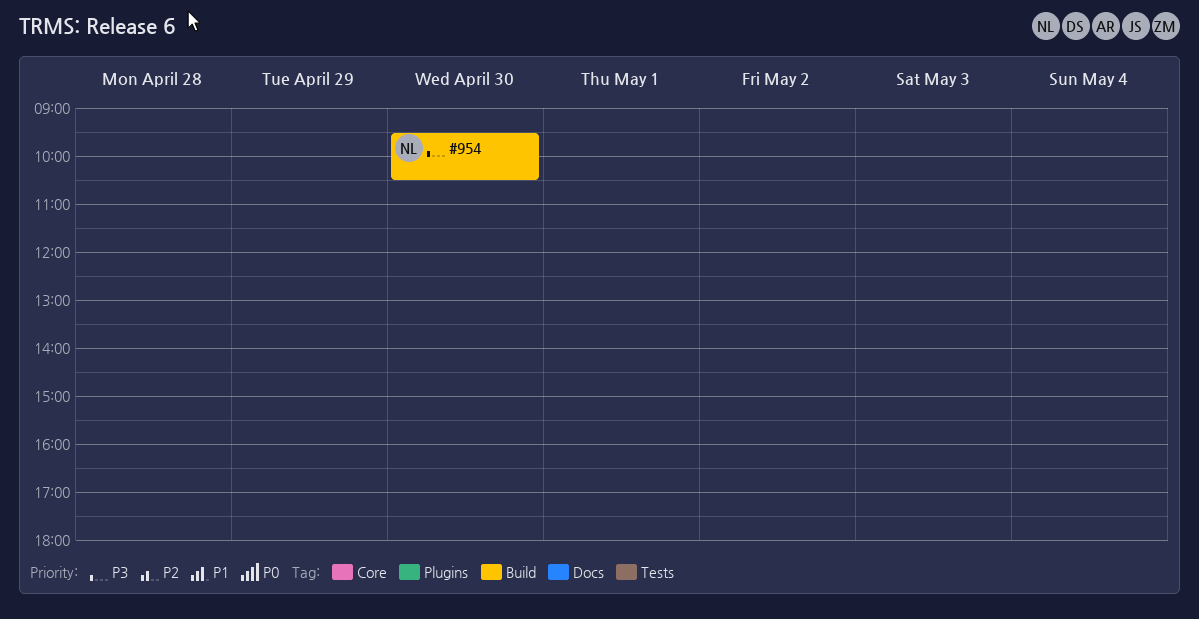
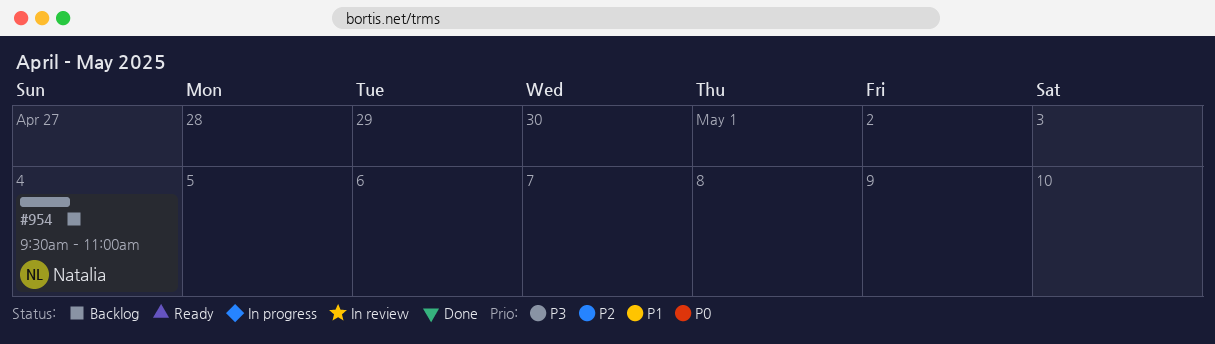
#954, day: Apr 30 -> May 4
#954, ends: 10:30 -> 11:00

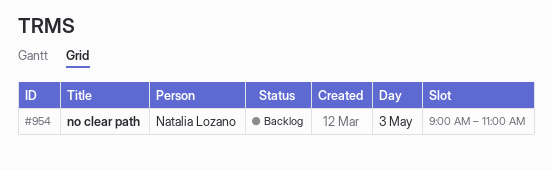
#954, day: May 4 -> May 3
#954, begins: 09:30 -> 09:00

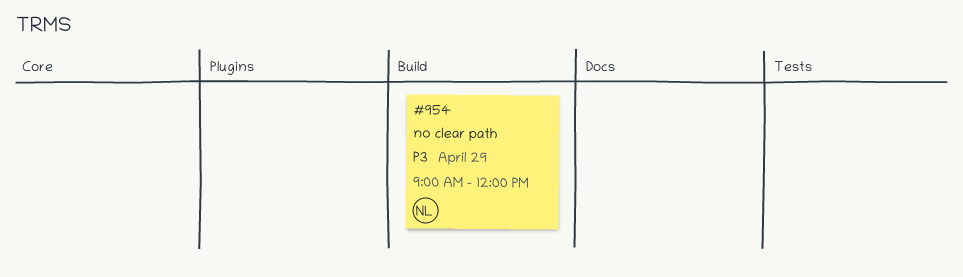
#954, day: May 3 -> Apr 29
#954, ends: 11:00 -> 12:00

